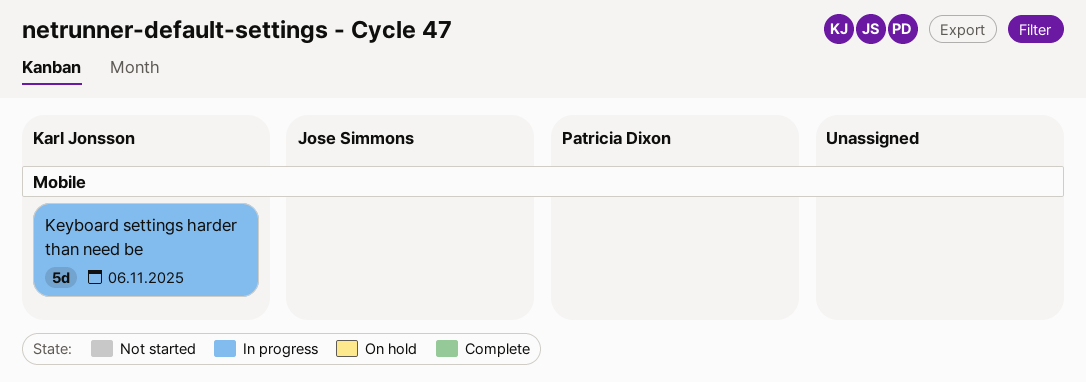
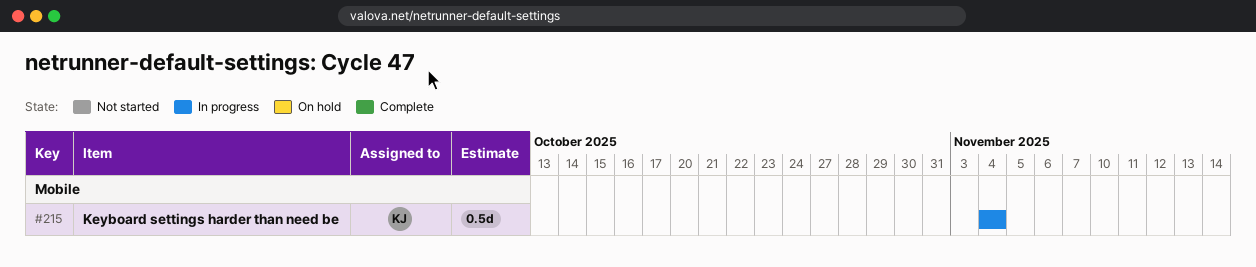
Keyboard settings harder than need be, estimate: 5d -> 0.5d
Keyboard settings harder than need be, due: Nov 6 -> Nov 4

